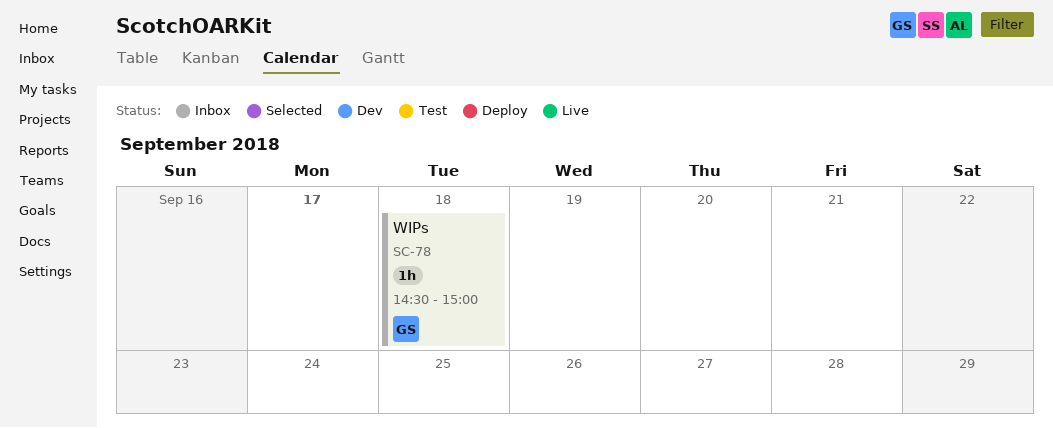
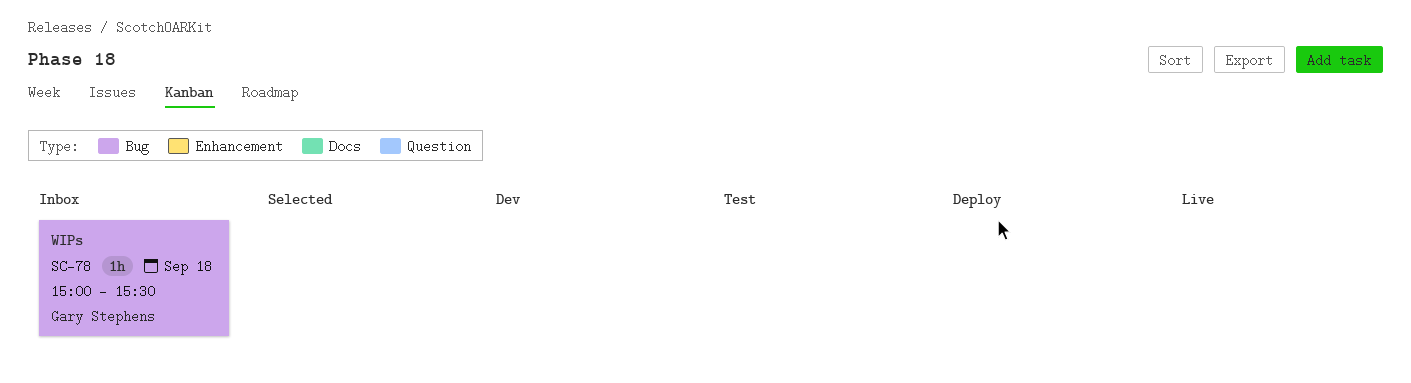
SC-78, begins: 14:30 -> 15:00
SC-78, ends: 15:00 -> 15:30

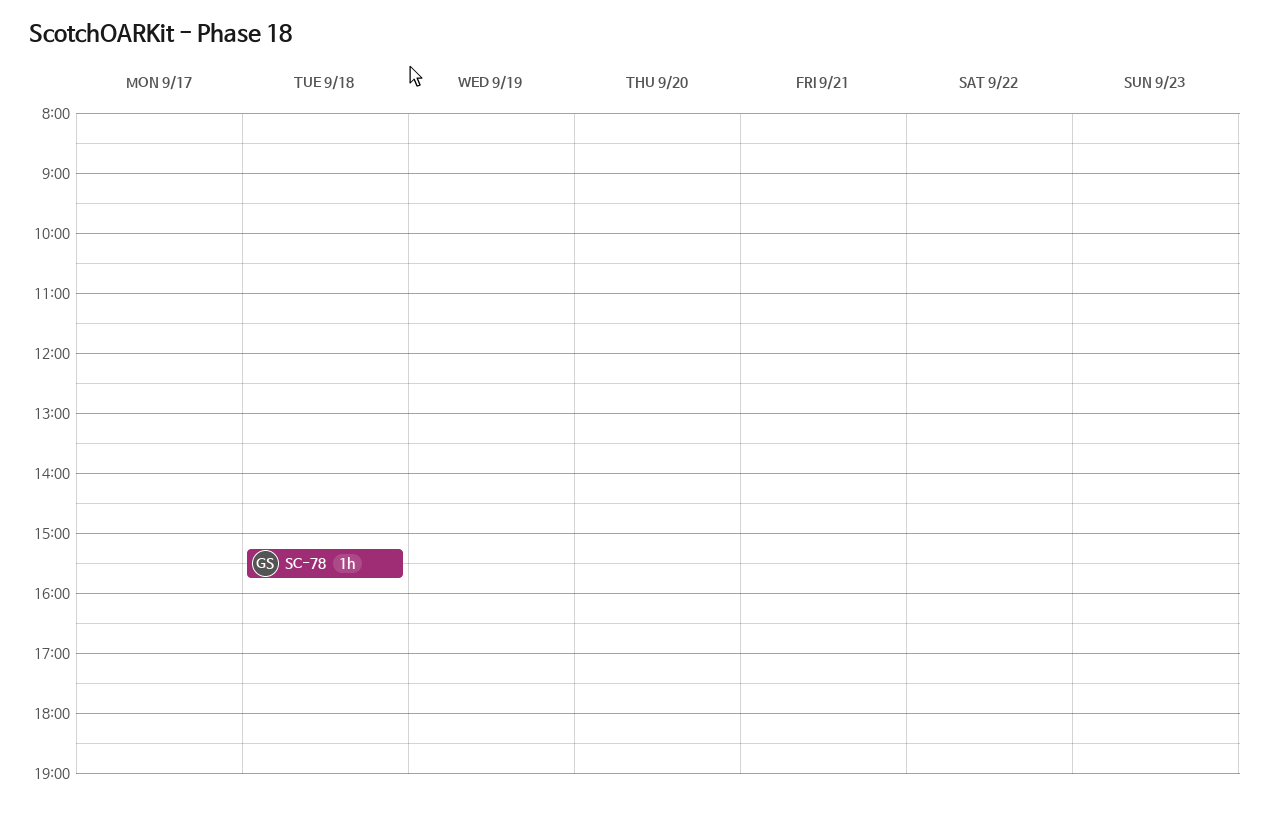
SC-78, begins: 15:00 -> 15:15
SC-78, ends: 15:30 -> 15:45

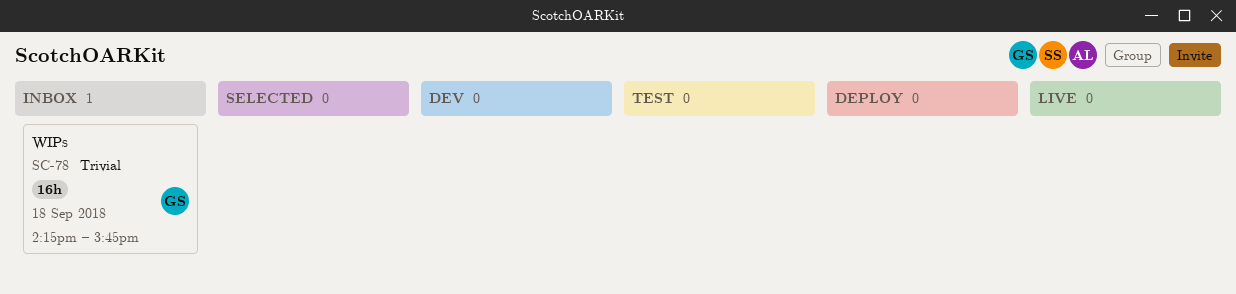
SC-78, estimate: 1h -> 16h
SC-78, begins: 15:15 -> 14:15

